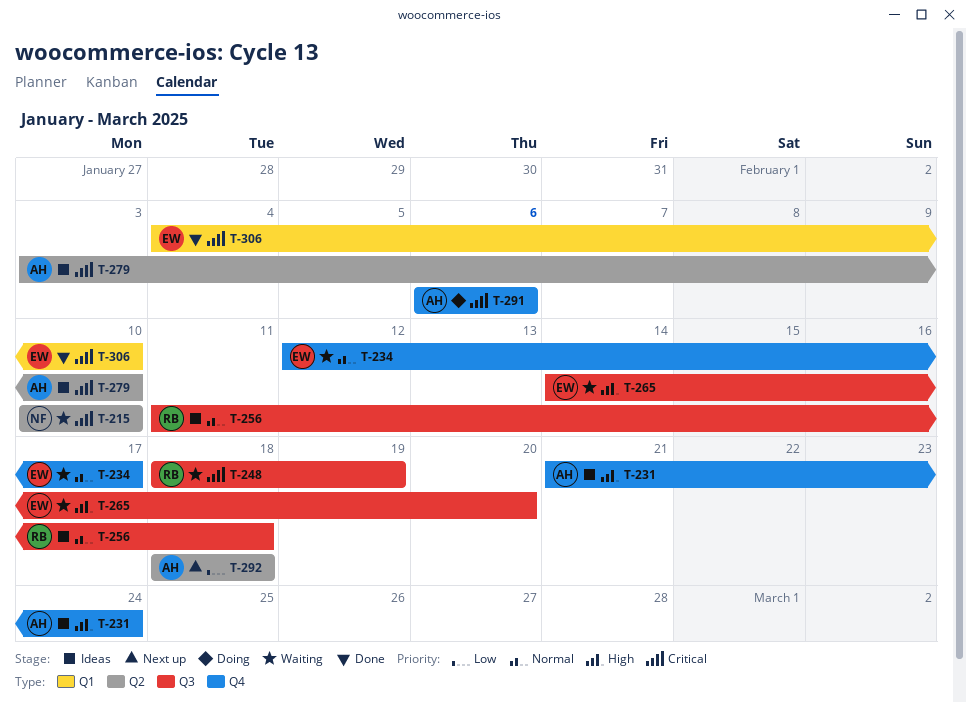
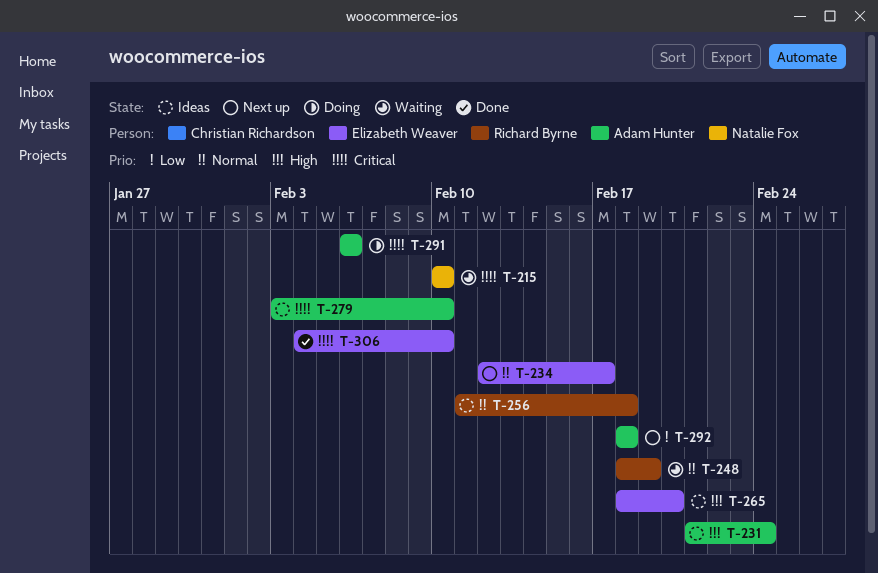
T-234, status: Waiting -> Next up
T-248, priority: Critical -> Normal
T-265, status: Waiting -> Ideas
T-265, start: Feb 14 -> Feb 18

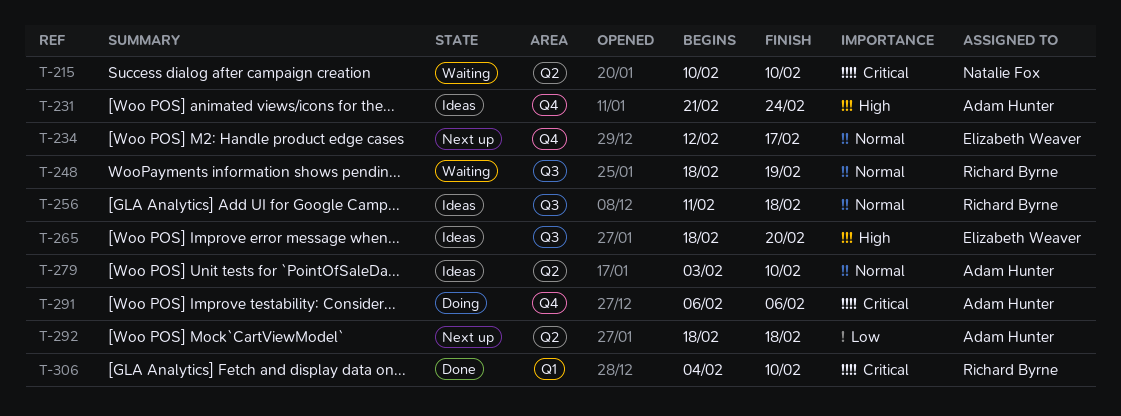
T-279, priority: Critical -> Normal
T-306, owner: Elizabeth Weaver -> Richard Byrne

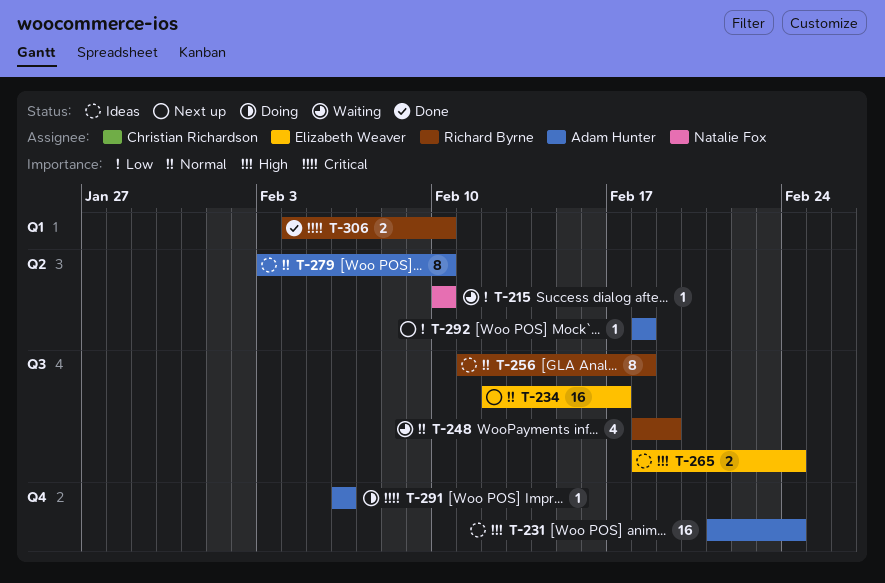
T-215, priority: Critical -> Low
T-234, label: Q4 -> Q3
T-265, due: Feb 20 -> Feb 24

